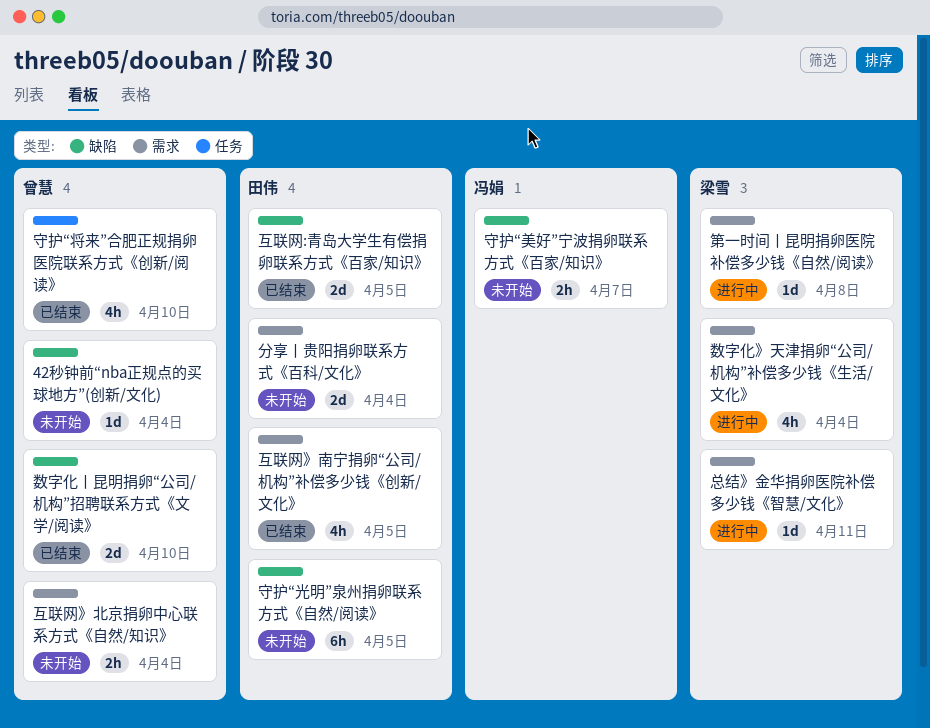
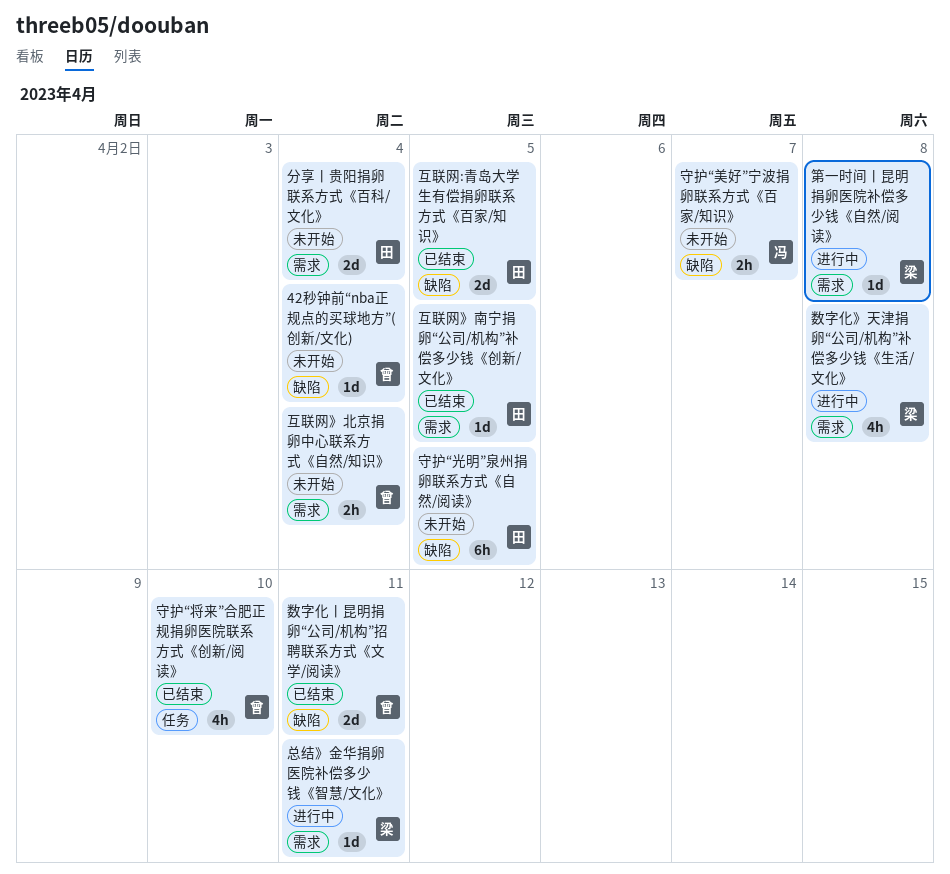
互联网》南宁捐卵“公司/机构”补偿多少钱《创新/文化》, estimate: 4h -> 1d
数字化》天津捐卵“公司/机构”补偿多少钱《生活/文化》, due: Apr 4 -> Apr 8
数字化丨昆明捐卵“公司/机构”招聘联系方式《文学/阅读》, due: Apr 10 -> Apr 11

